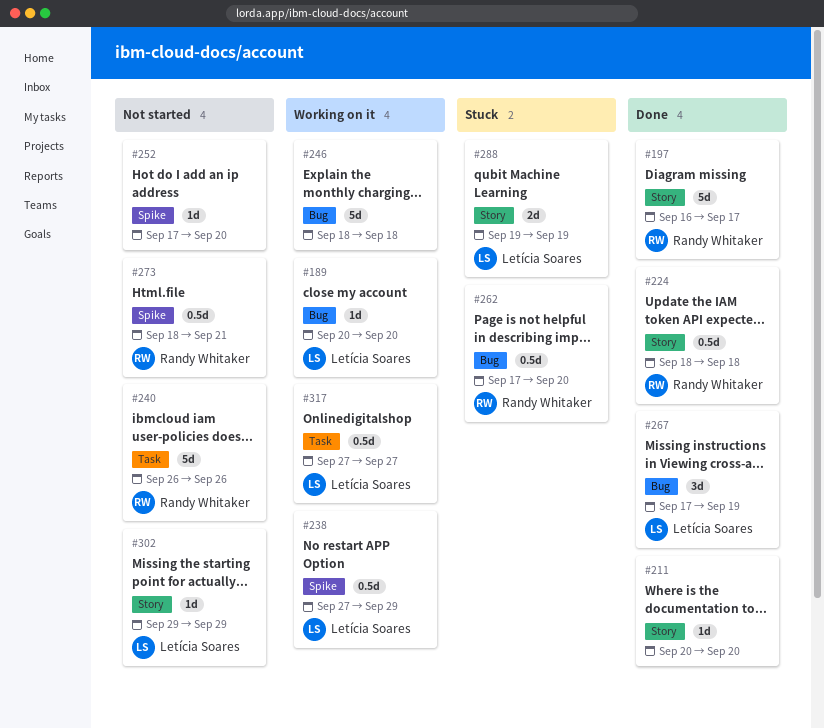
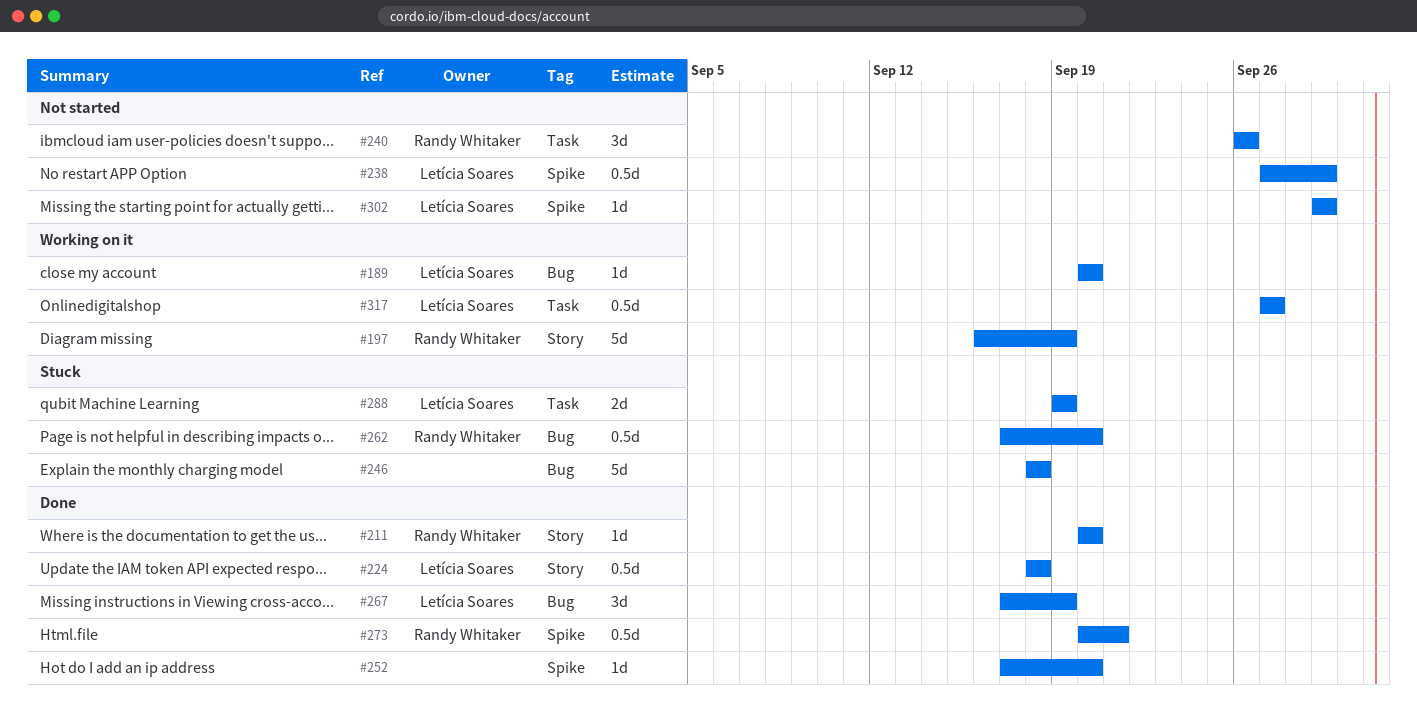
#197, status: Done -> Working on it
#197, due: Sep 17 -> Sep 19
#211, owner: none -> Randy Whitaker
#224, owner: Randy Whitaker -> Letícia Soares
#238, status: Working on it -> Not started
#240, estimate: 5d -> 3d
#246, status: Working on it -> Stuck
#252, status: Not started -> Done
#273, status: Not started -> Done
#273, start: Sep 18 -> Sep 20
#288, label: Story -> Task
#302, label: Story -> Spike

